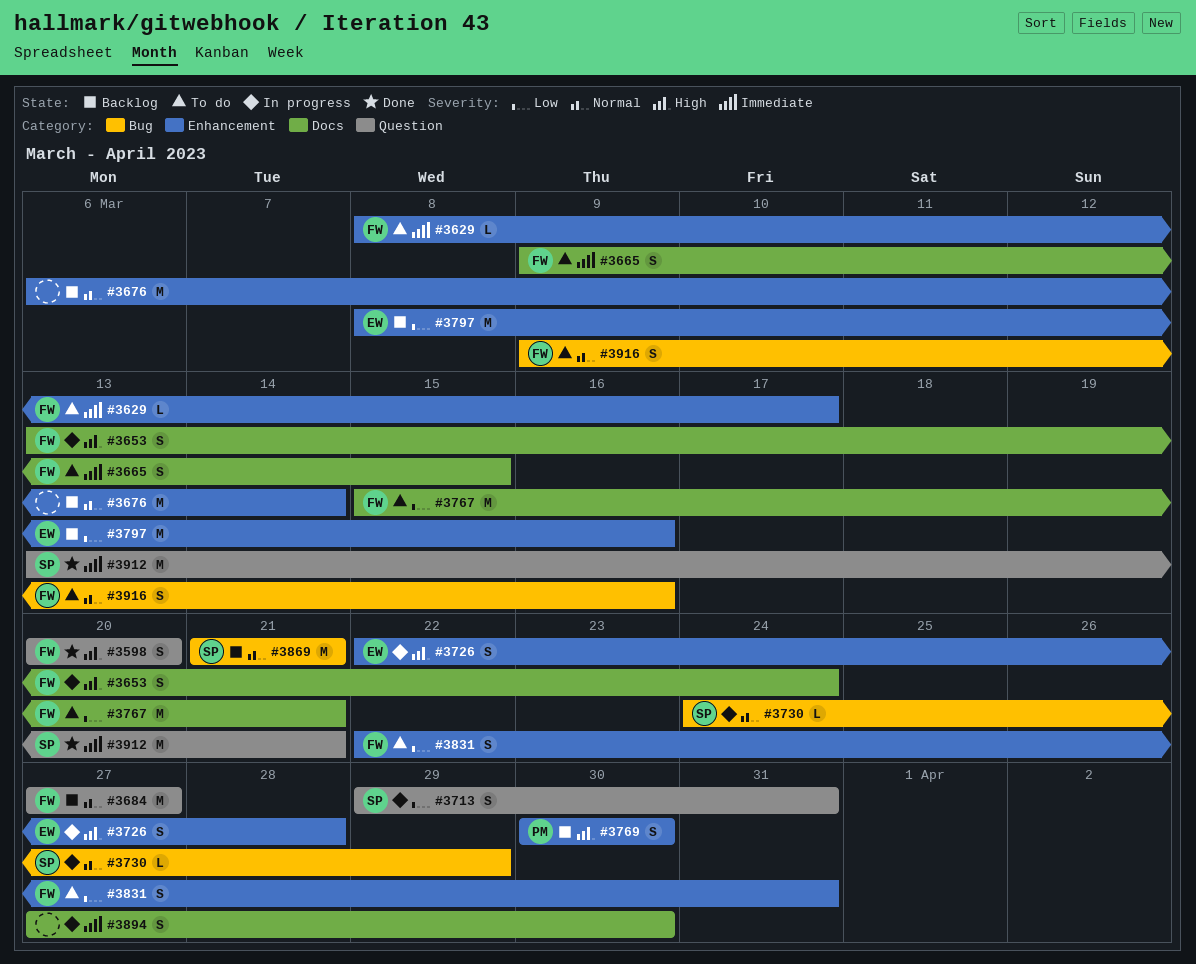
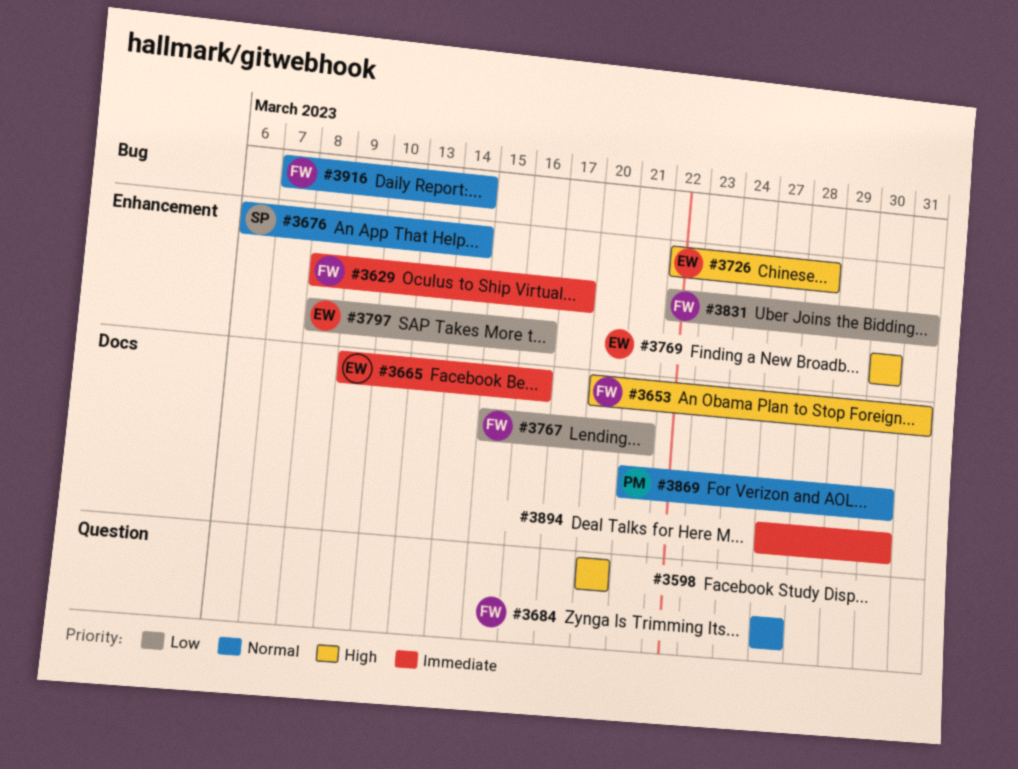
#3598, owner: FW -> none
#3653, start: Mar 13 -> Mar 20
#3653, due: Mar 24 -> Mar 31
#3665, owner: FW -> EW
#3665, due: Mar 15 -> Mar 16
#3676, owner: none -> SP
#3713: present -> none
#3730: present -> none
#3769, owner: PM -> EW
#3869, owner: SP -> PM
#3869, label: Bug -> Docs
#3869, due: Mar 21 -> Mar 30
#3912: present -> none
#3916, start: Mar 9 -> Mar 7
#3916, due: Mar 16 -> Mar 14

